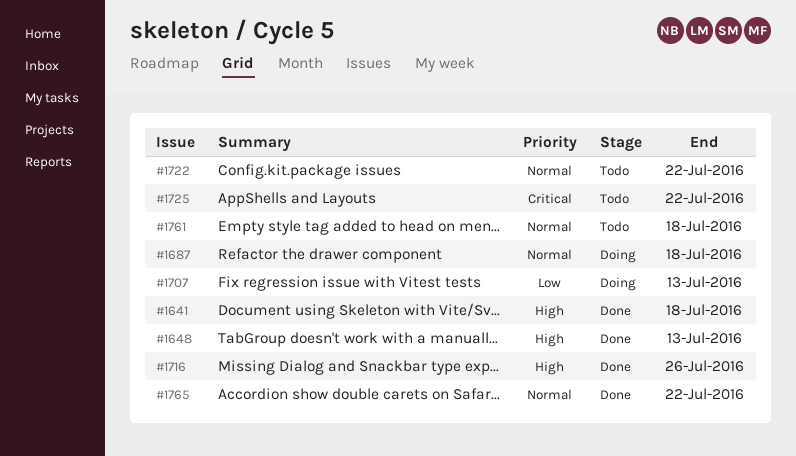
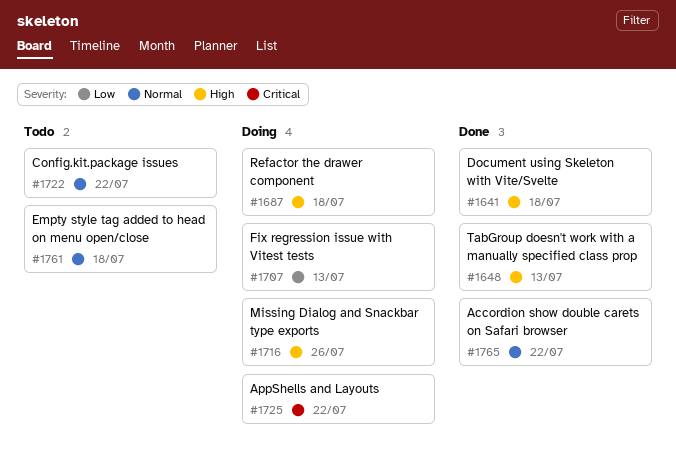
#1687, priority: Normal -> High
#1716, status: Done -> Doing
#1725, status: Todo -> Doing

